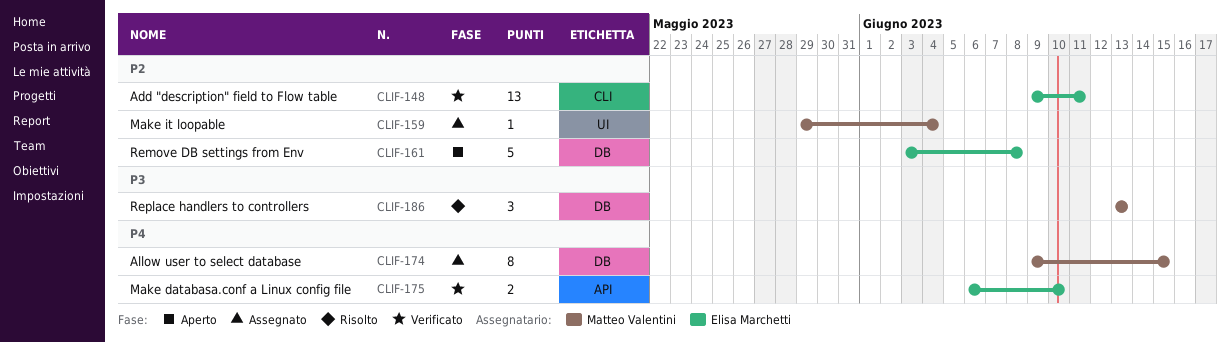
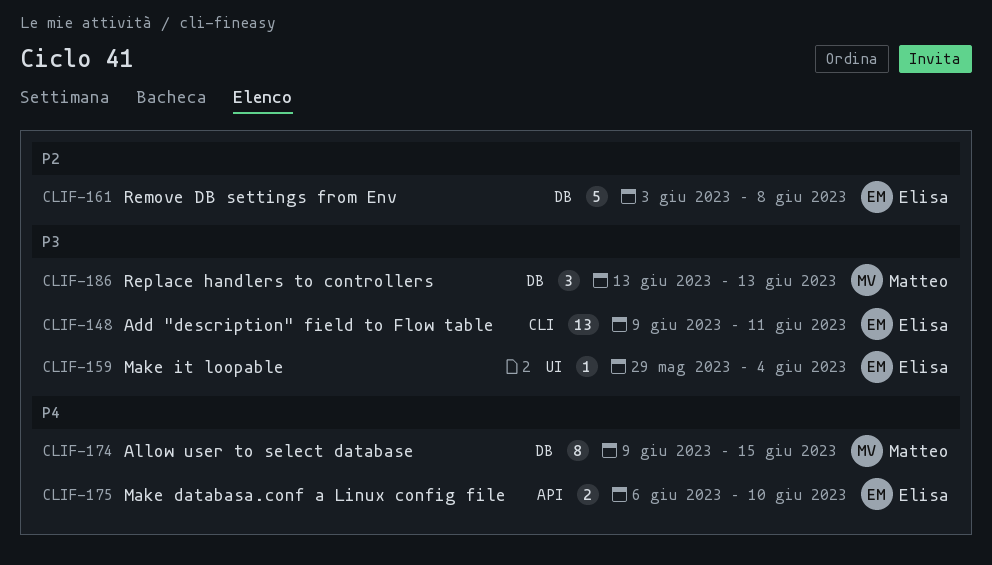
CLIF-148, priority: P2 -> P3
CLIF-159, owner: Matteo Valentini -> Elisa Marchetti
CLIF-159, priority: P2 -> P3

